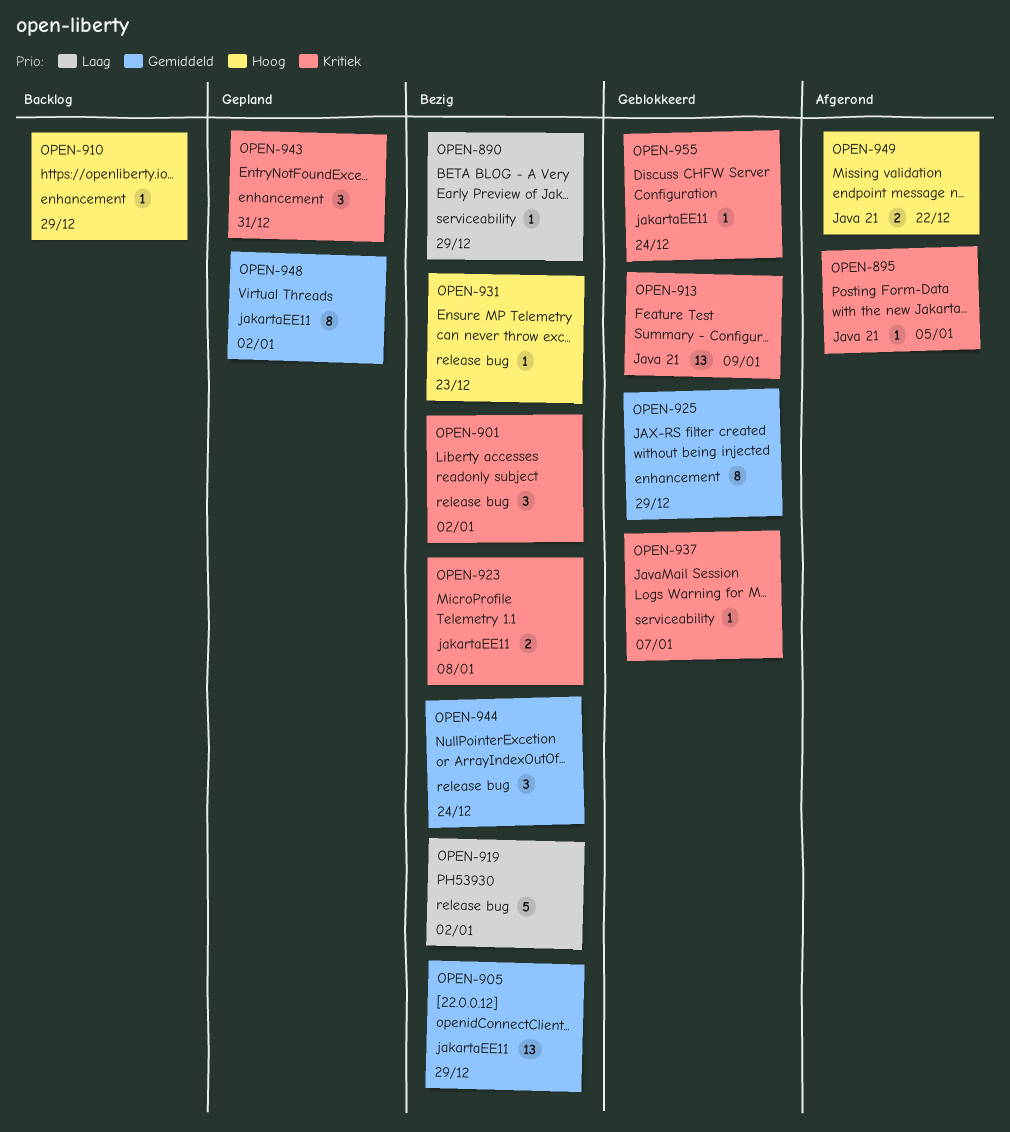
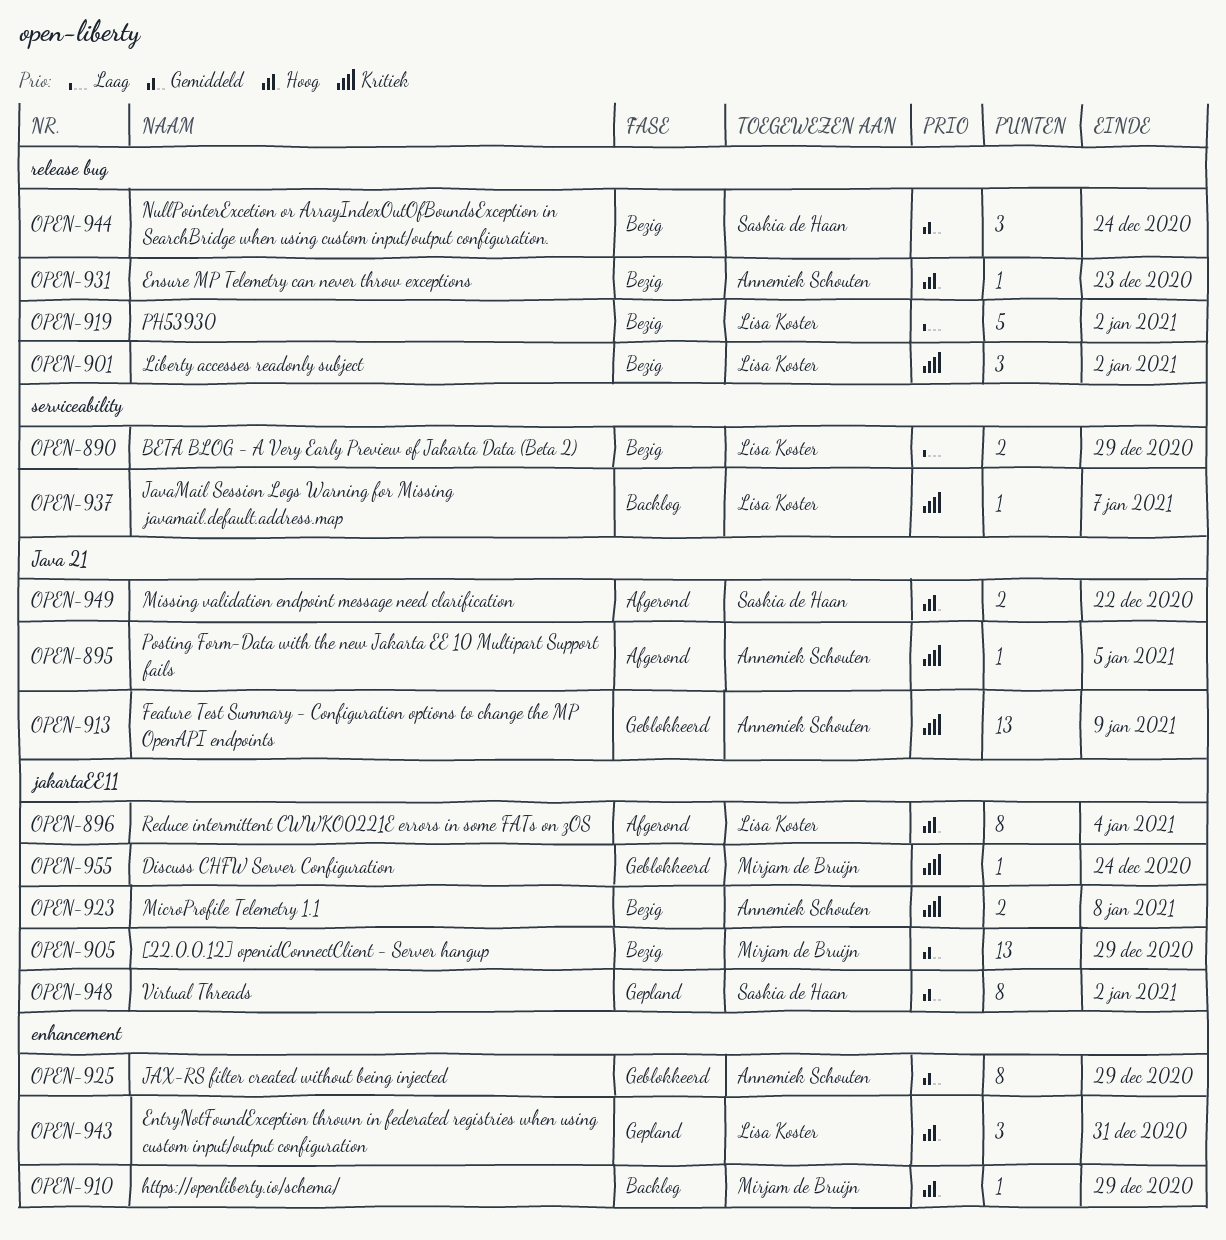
OPEN-890, estimate: 1 -> 2
OPEN-896: none -> present
OPEN-937, status: Geblokkeerd -> Backlog
OPEN-943, priority: Kritiek -> Hoog

